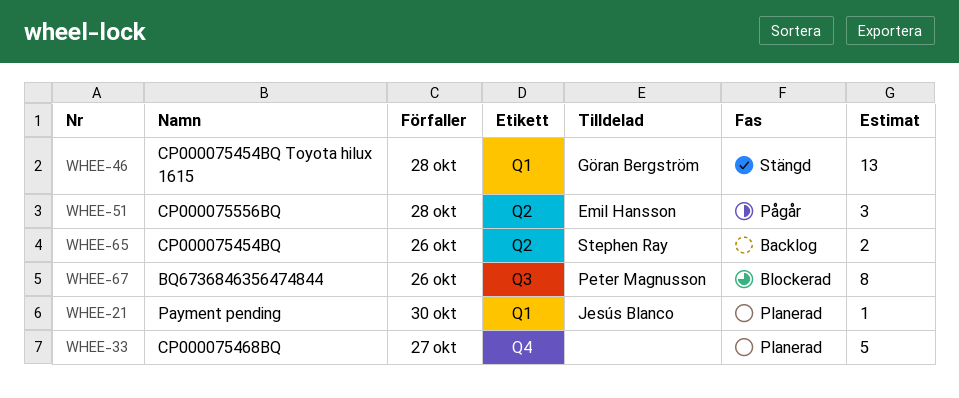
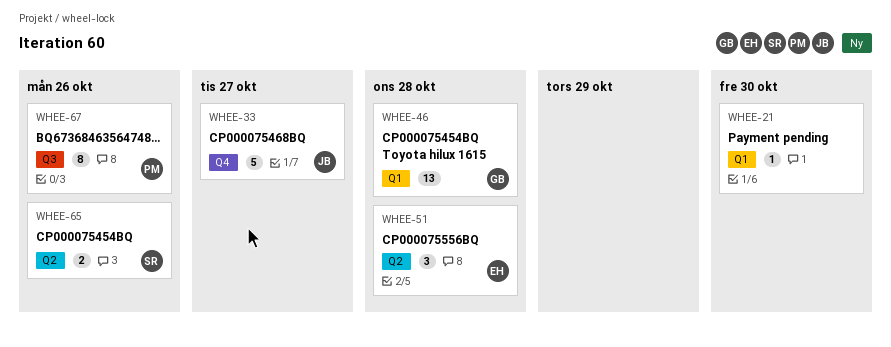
WHEE-21, owner: Jesús Blanco -> none
WHEE-33, owner: none -> Jesús Blanco

